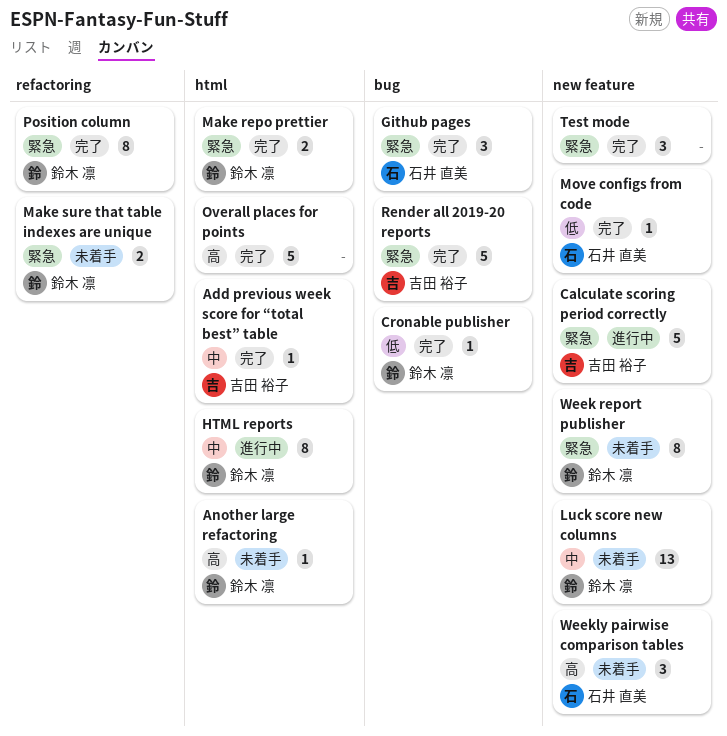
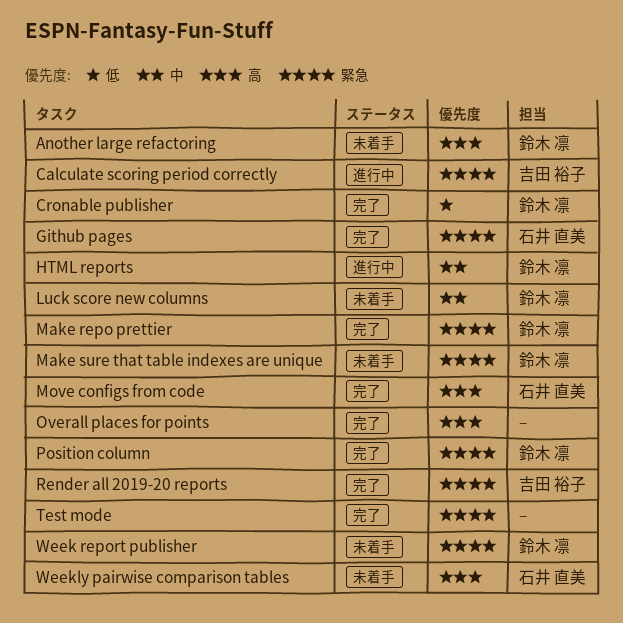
Add previous week score for “total best” table: present -> none
Move configs from code, priority: 低 -> 高

